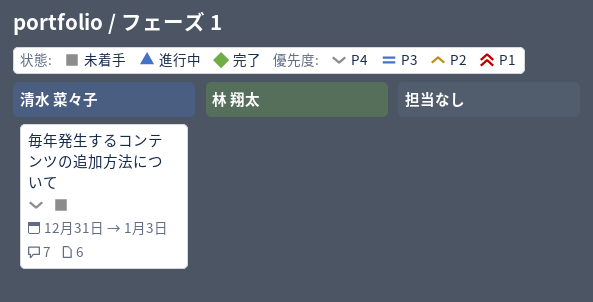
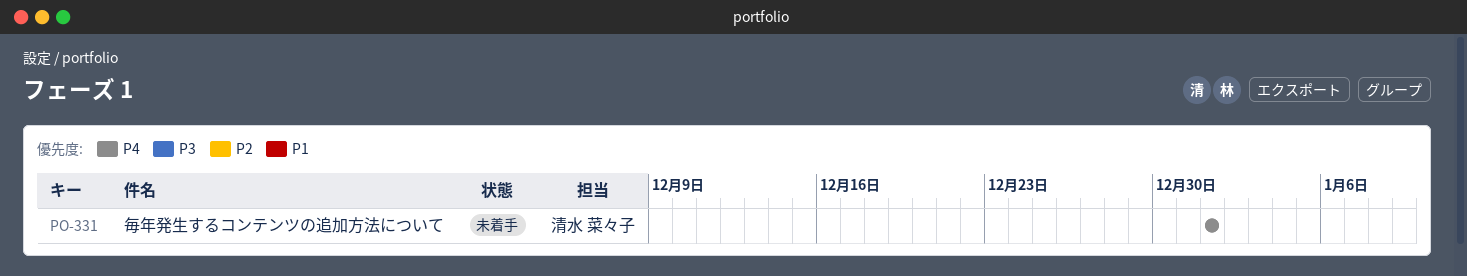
毎年発生するコンテンツの追加方法について, start: Dec 31 -> Jan 1
毎年発生するコンテンツの追加方法について, due: Jan 3 -> Jan 1

